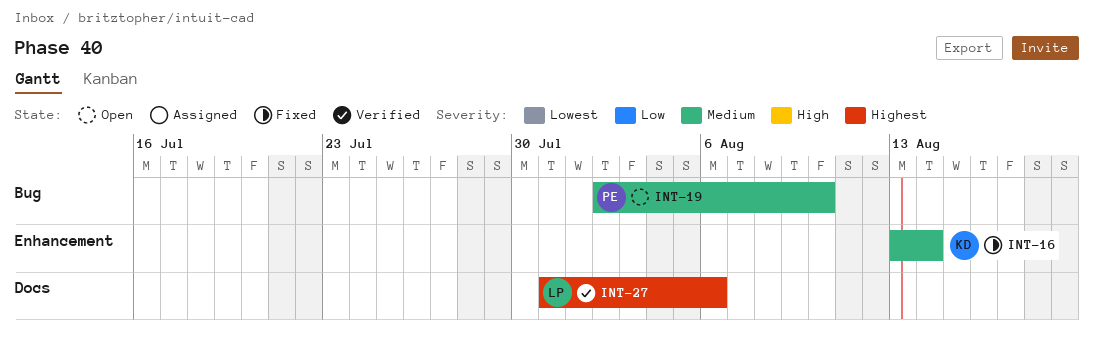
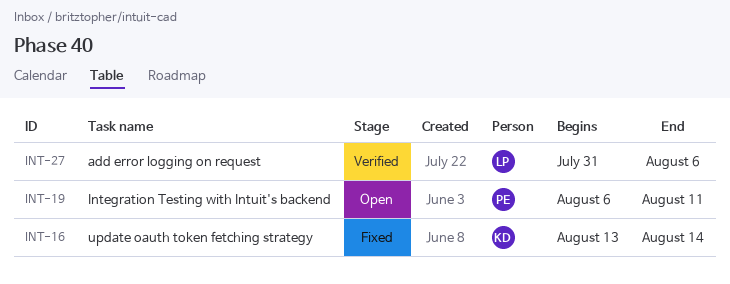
INT-19, start: Aug 2 -> Aug 6
INT-19, due: Aug 10 -> Aug 11

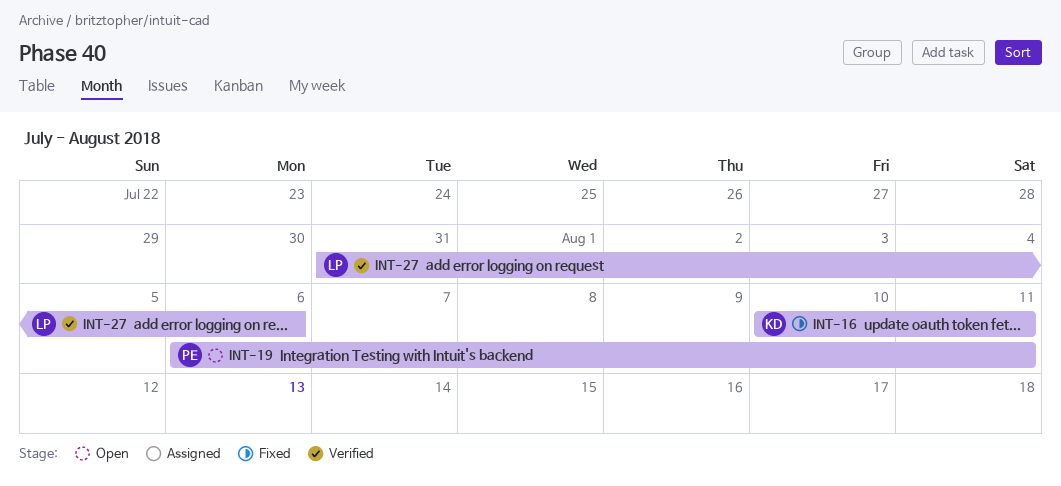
INT-16, start: Aug 13 -> Aug 10
INT-16, due: Aug 14 -> Aug 11

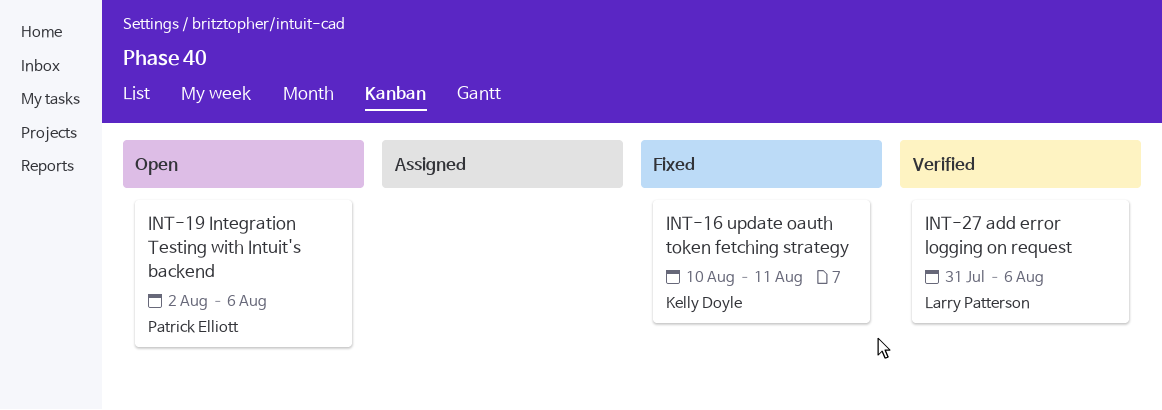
INT-19, start: Aug 6 -> Aug 2
INT-19, due: Aug 11 -> Aug 6

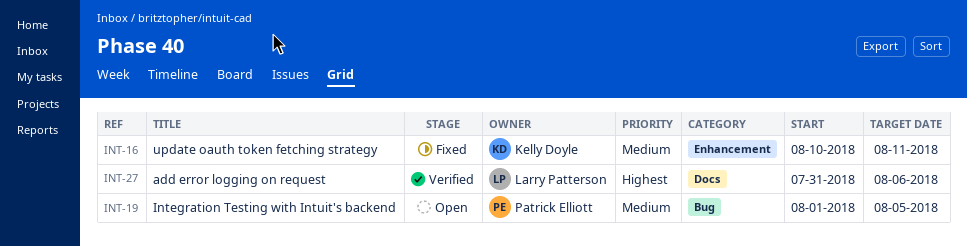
INT-19, start: Aug 2 -> Aug 1
INT-19, due: Aug 6 -> Aug 5

